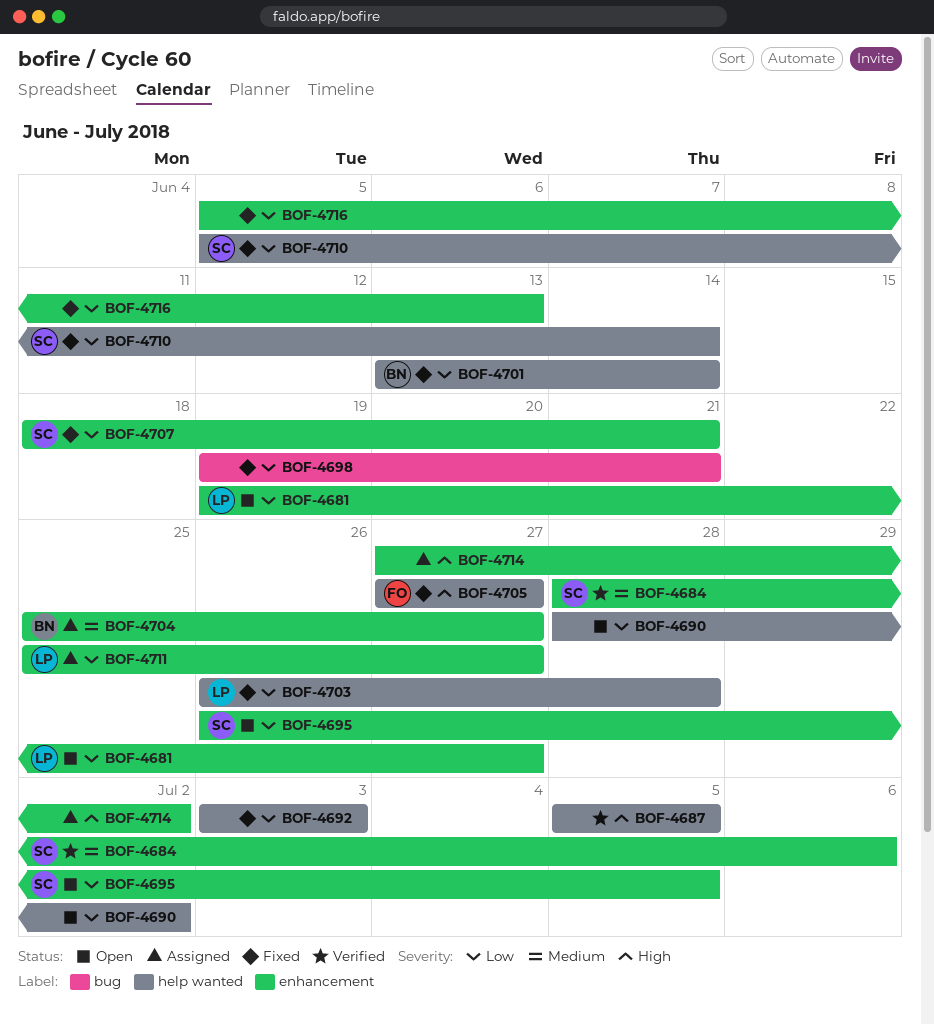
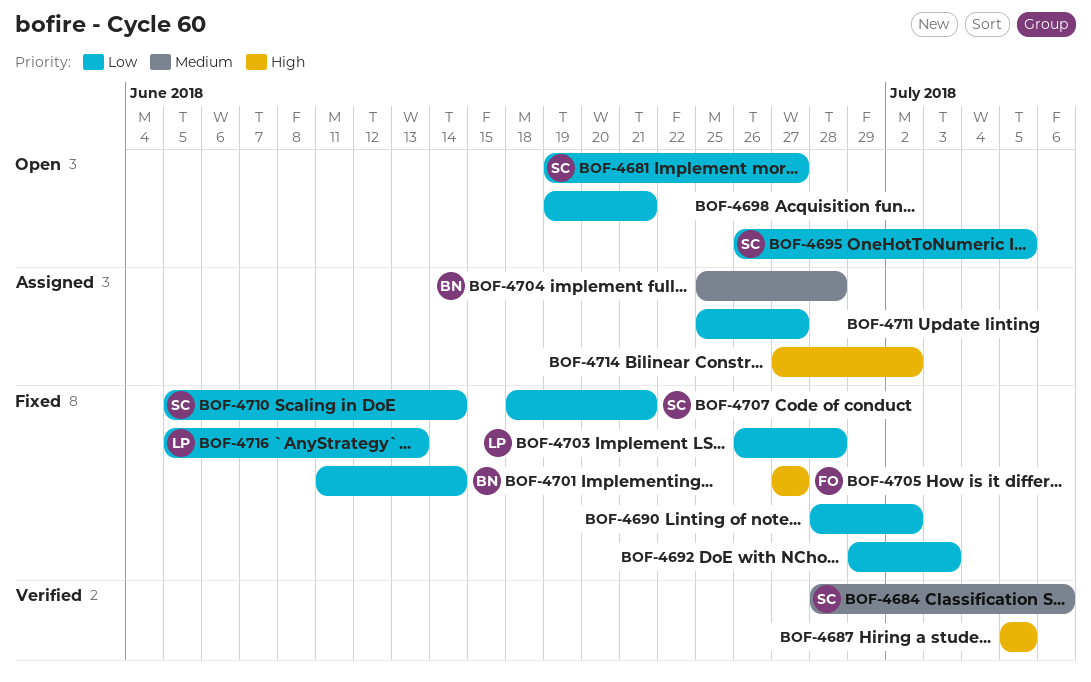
BOF-4681, owner: LP -> SC
BOF-4690, status: Open -> Fixed
BOF-4692, start: Jul 3 -> Jun 29
BOF-4698, status: Fixed -> Open
BOF-4701, start: Jun 13 -> Jun 11
BOF-4704, due: Jun 27 -> Jun 28
BOF-4711, owner: LP -> none
BOF-4716, owner: none -> LP

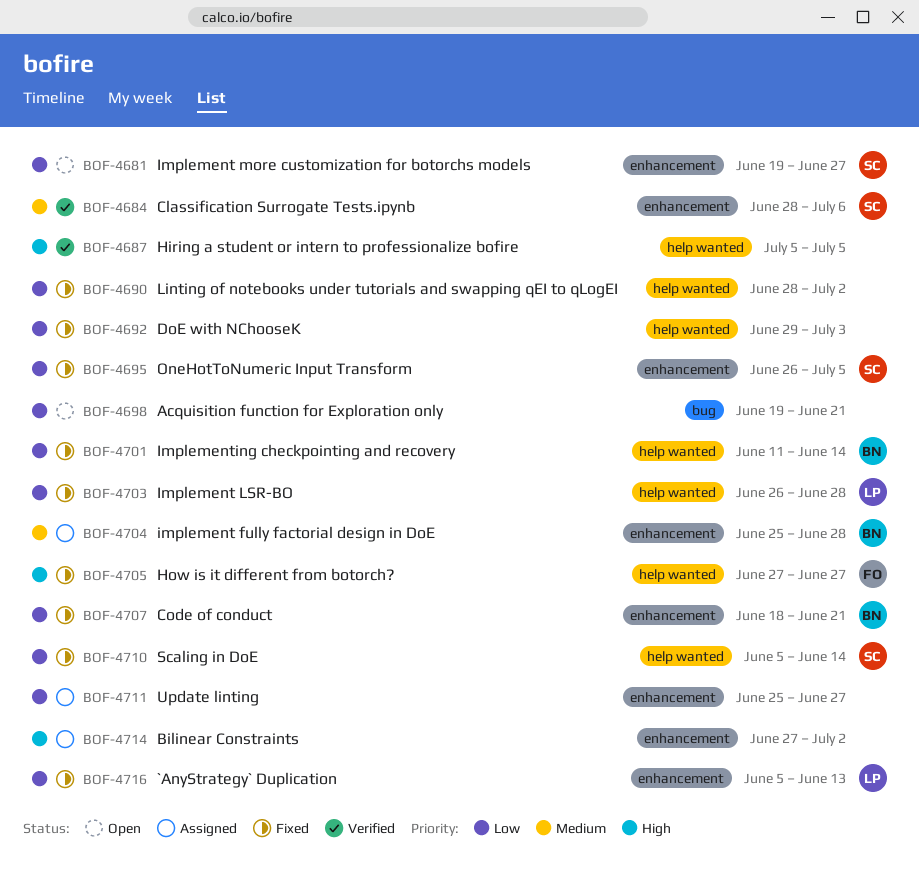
BOF-4695, status: Open -> Fixed
BOF-4707, owner: SC -> BN

